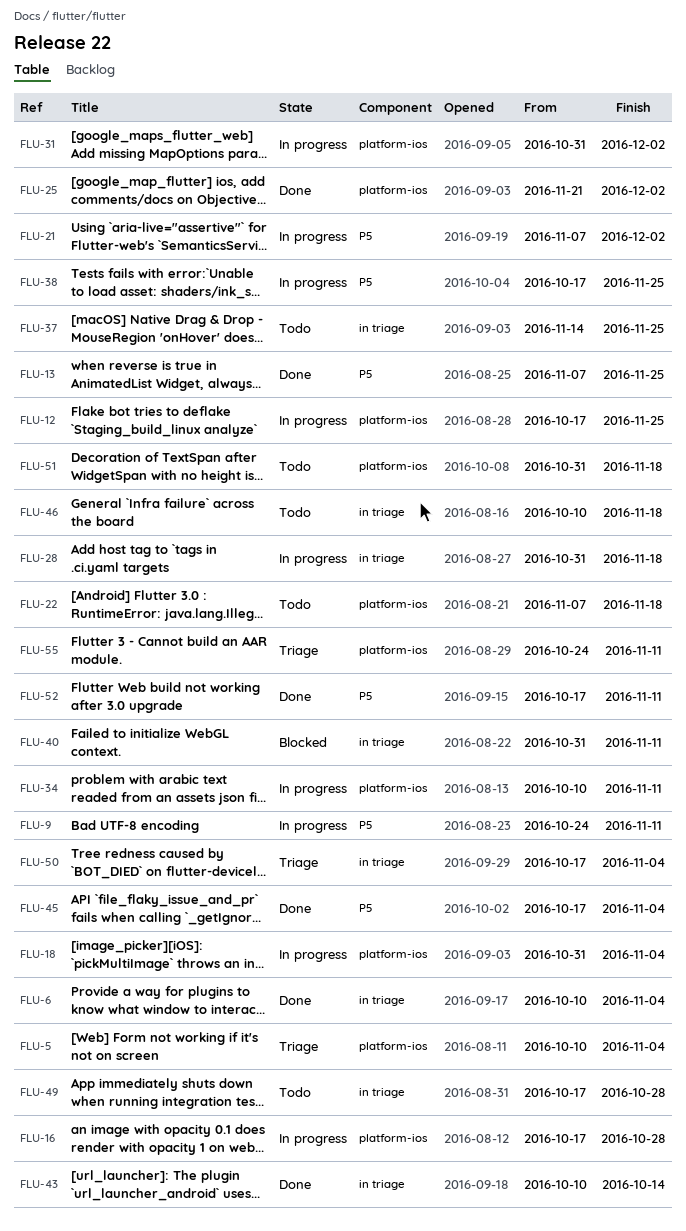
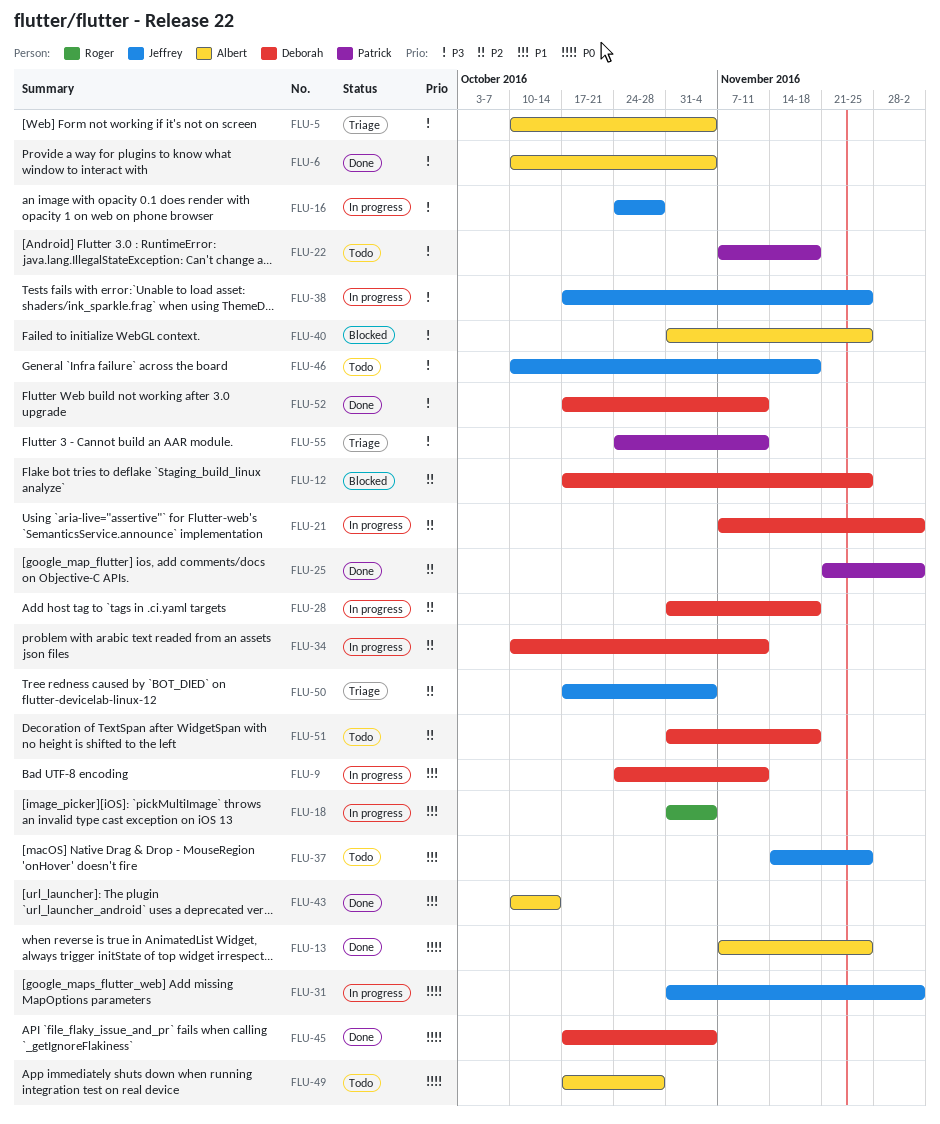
FLU-12, status: In progress -> Blocked
FLU-16, start: Oct 17 -> Oct 24
FLU-40, due: Nov 11 -> Nov 25

